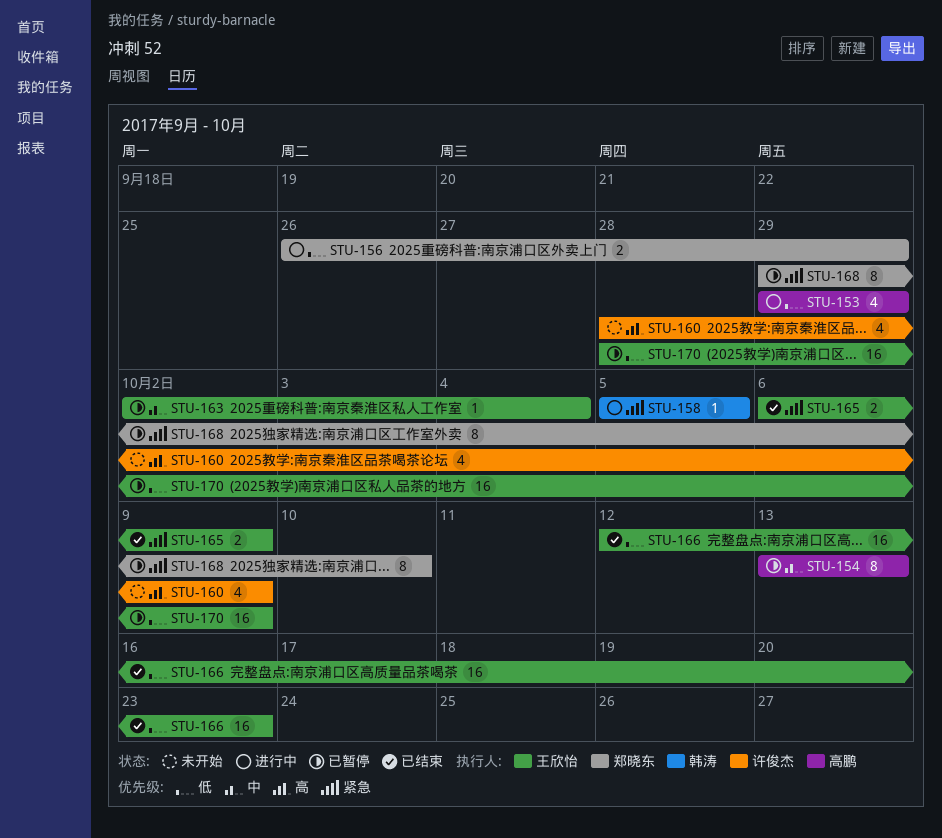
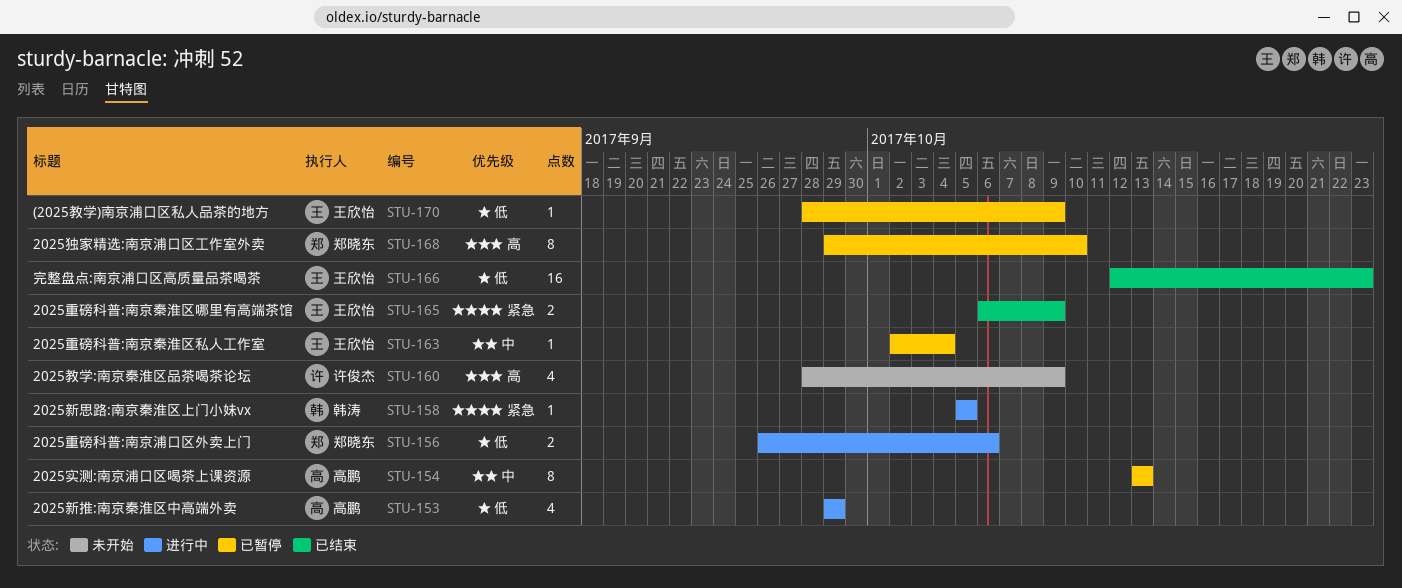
STU-156, due: Sep 29 -> Oct 6
STU-168, priority: 紧急 -> 高
STU-170, estimate: 16 -> 1

